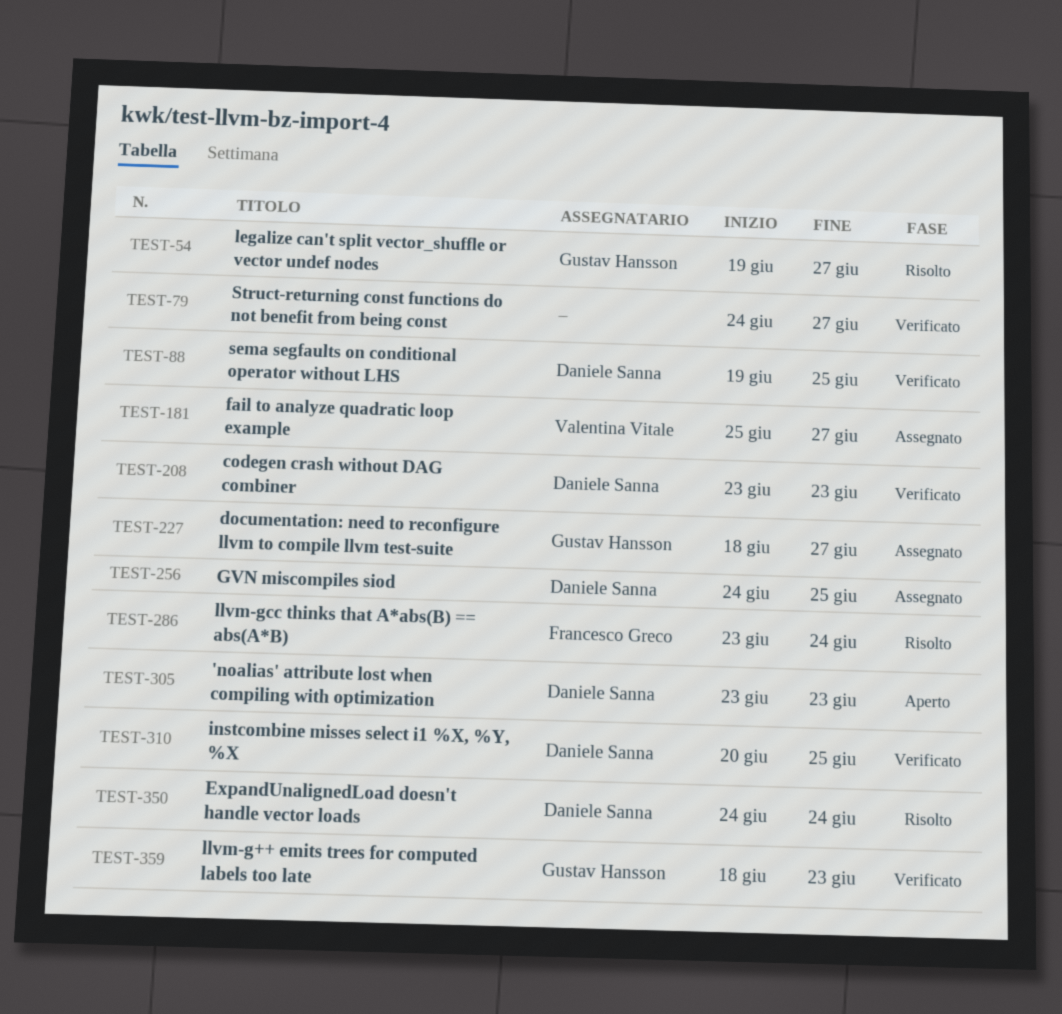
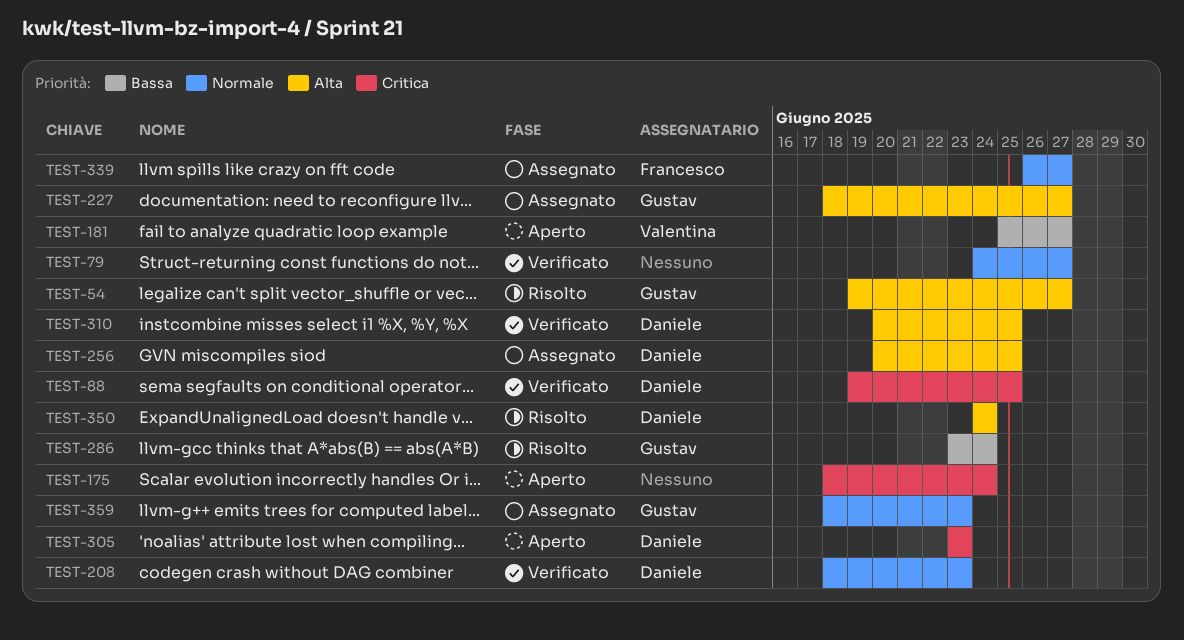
TEST-175: none -> present
TEST-181, status: Assegnato -> Aperto
TEST-208, start: Jun 23 -> Jun 18
TEST-256, start: Jun 24 -> Jun 20
TEST-286, owner: Francesco Greco -> Gustav Hansson
TEST-339: none -> present
TEST-359, status: Verificato -> Assegnato

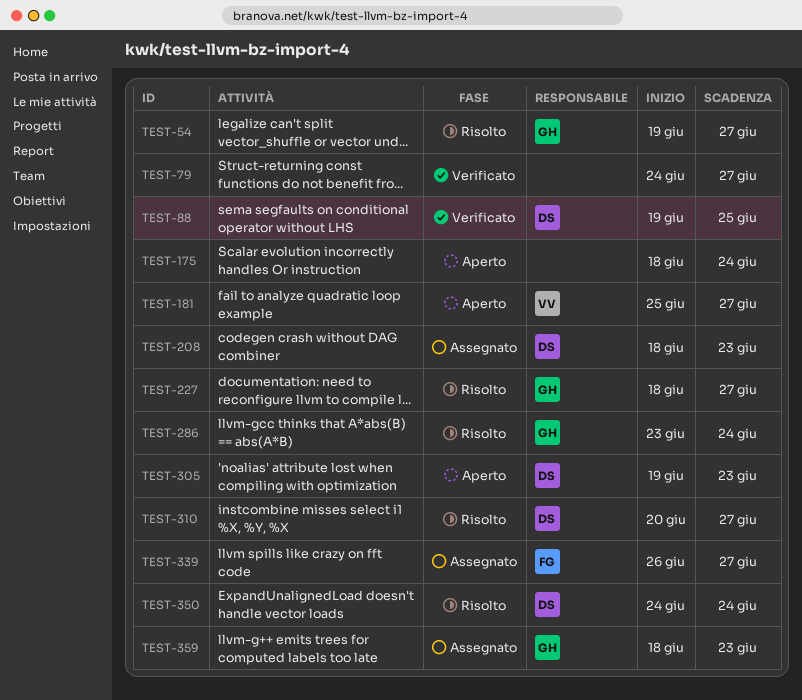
TEST-208, status: Verificato -> Assegnato
TEST-227, status: Assegnato -> Risolto
TEST-256: present -> none
TEST-305, start: Jun 23 -> Jun 19
TEST-310, status: Verificato -> Risolto
TEST-310, due: Jun 25 -> Jun 27

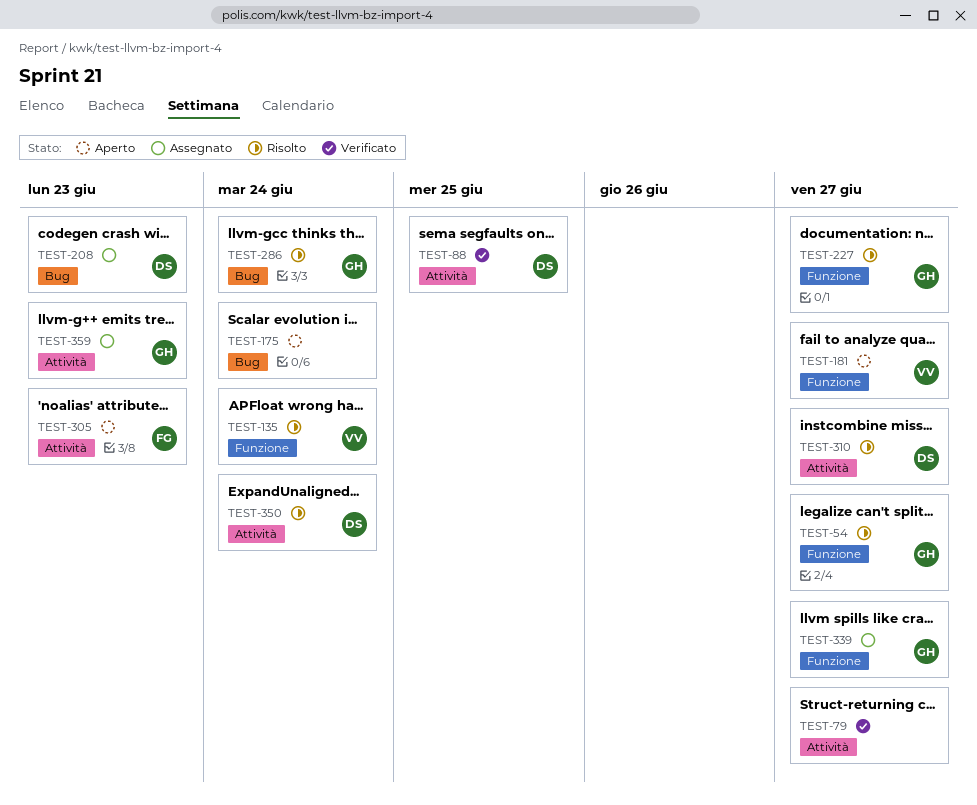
TEST-135: none -> present
TEST-305, owner: DS -> FG
TEST-339, owner: FG -> GH

